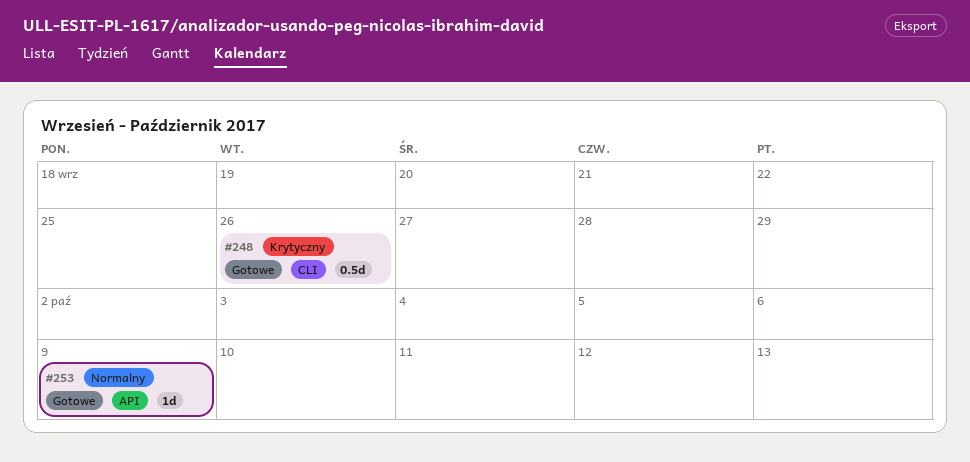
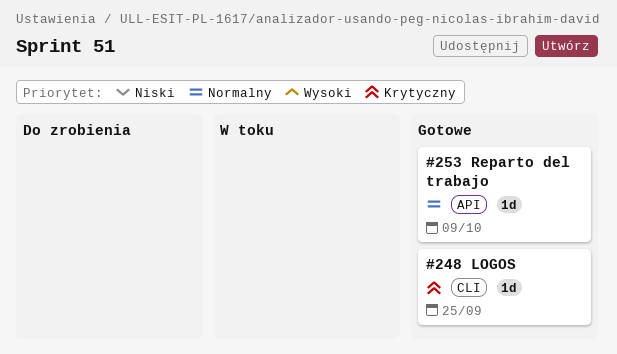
#248, estimate: 0.5d -> 1d
#248, due: Sep 26 -> Sep 25

